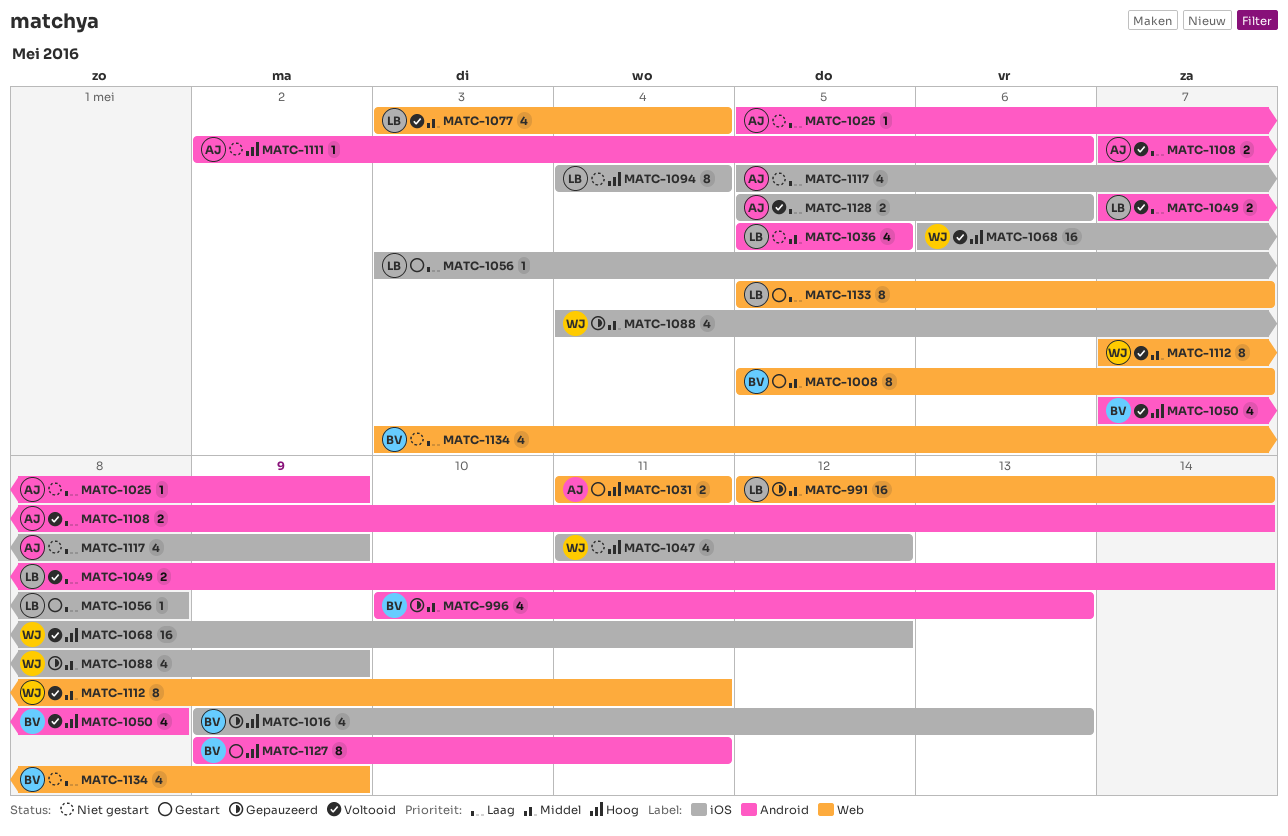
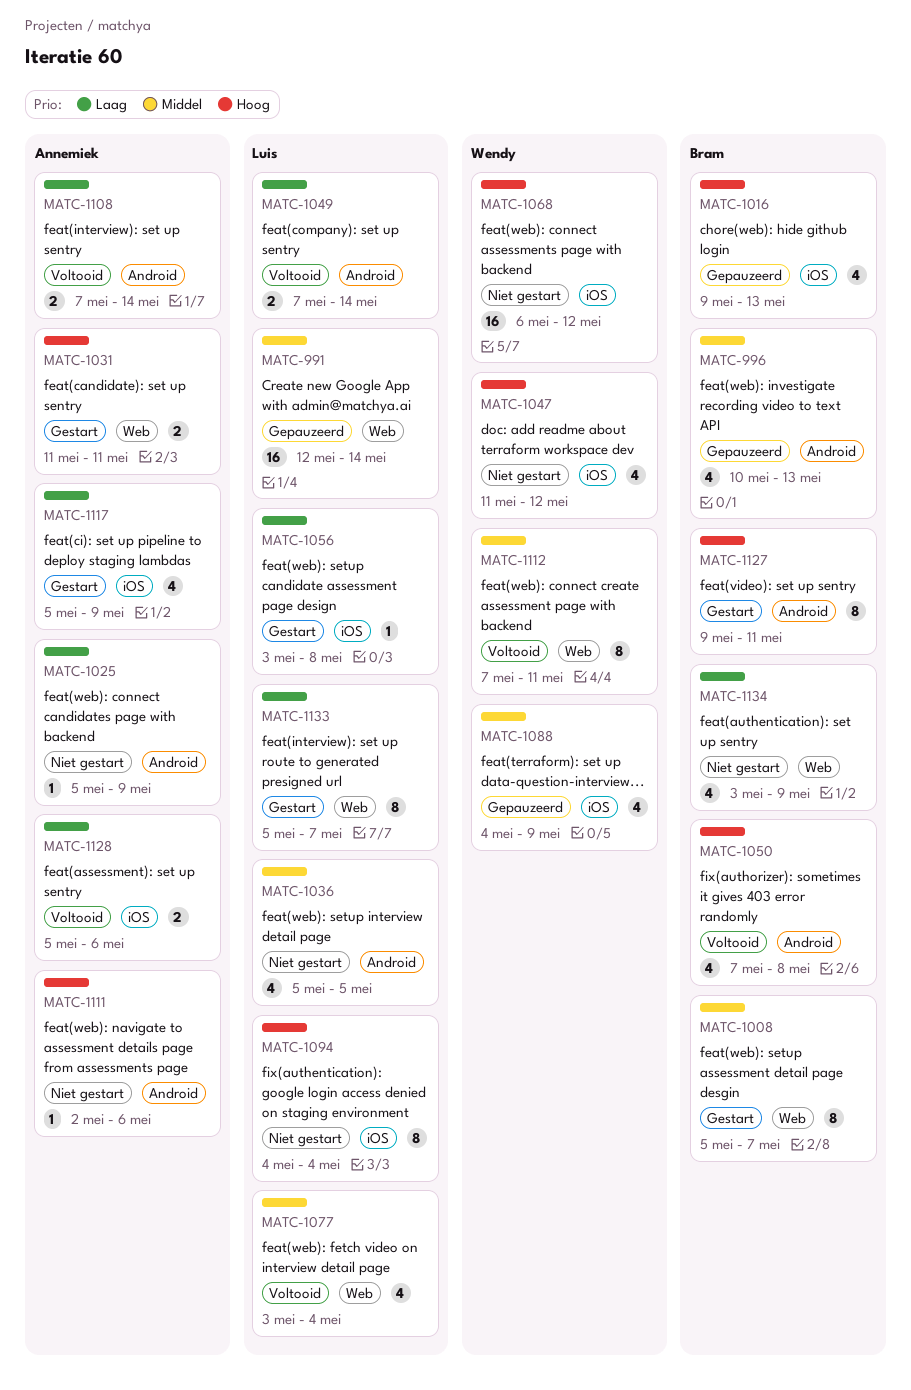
MATC-1068, status: Voltooid -> Niet gestart
MATC-1117, status: Niet gestart -> Gestart

